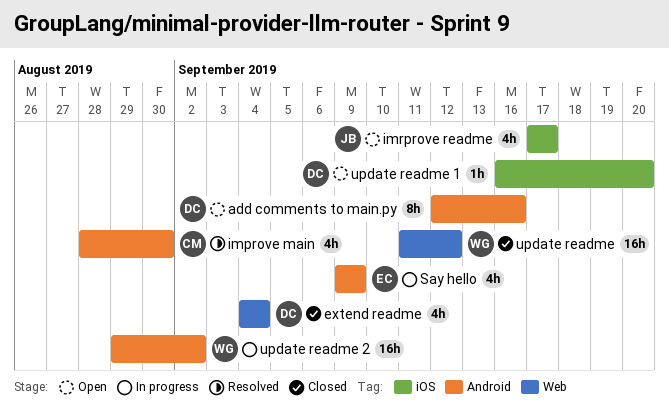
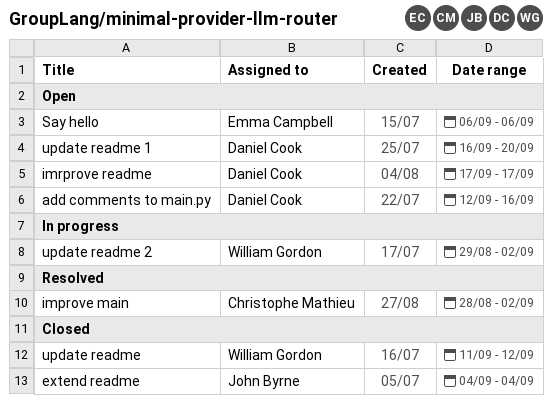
extend readme, owner: Daniel Cook -> John Byrne
improve main, due: Aug 30 -> Sep 2
imrprove readme, owner: John Byrne -> Daniel Cook
Say hello, status: In progress -> Open
Say hello, start: Sep 9 -> Sep 6
Say hello, due: Sep 9 -> Sep 6

